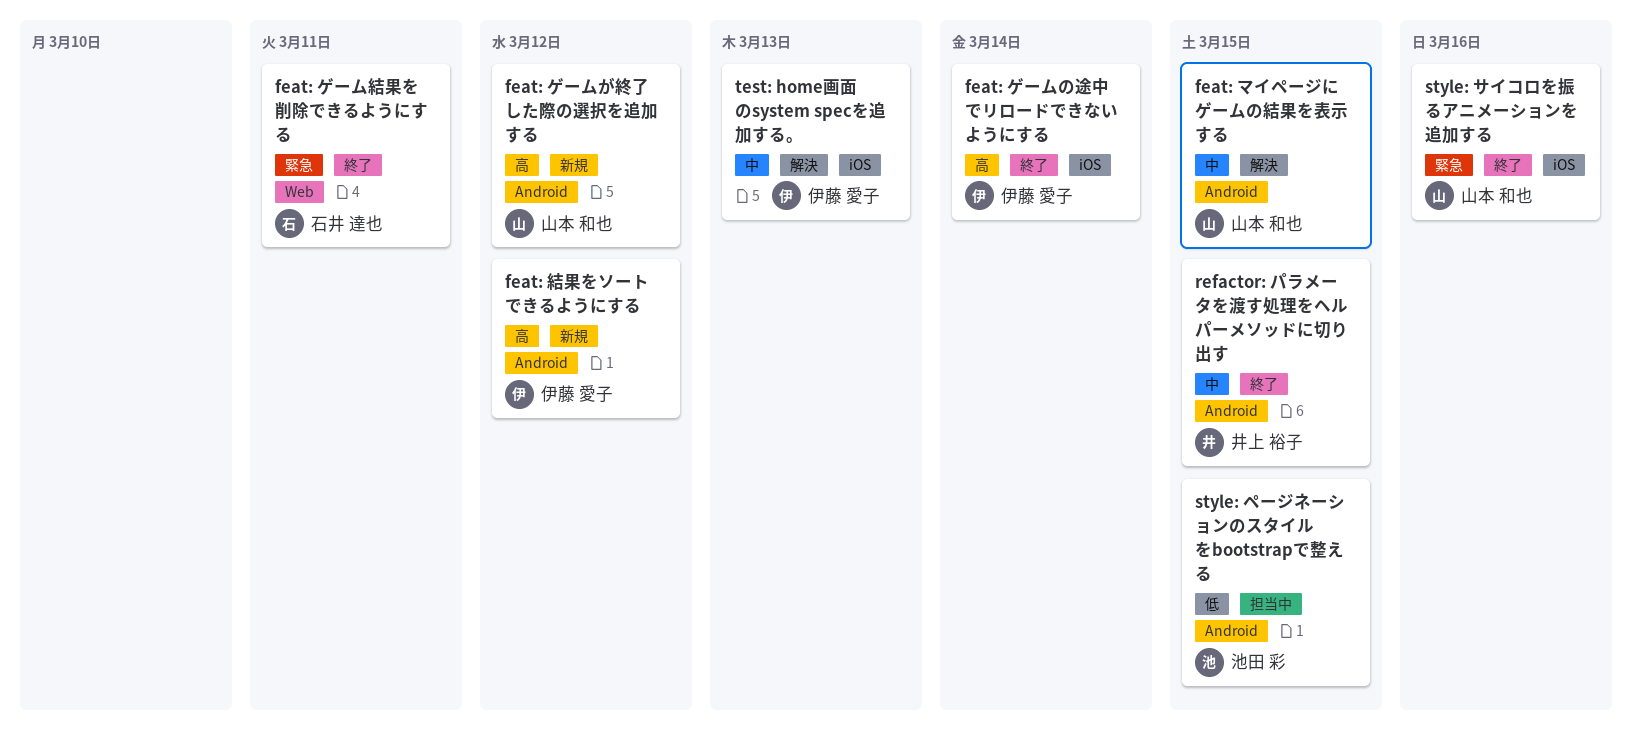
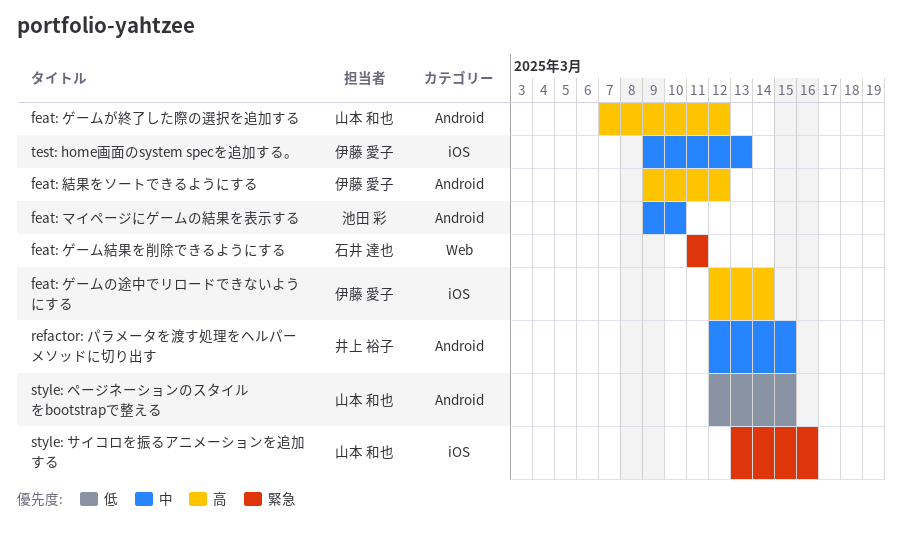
feat: マイページにゲームの結果を表示する, owner: 山本 和也 -> 池田 彩
feat: マイページにゲームの結果を表示する, due: Mar 15 -> Mar 10
style: ページネーションのスタイルをbootstrapで整える, owner: 池田 彩 -> 山本 和也

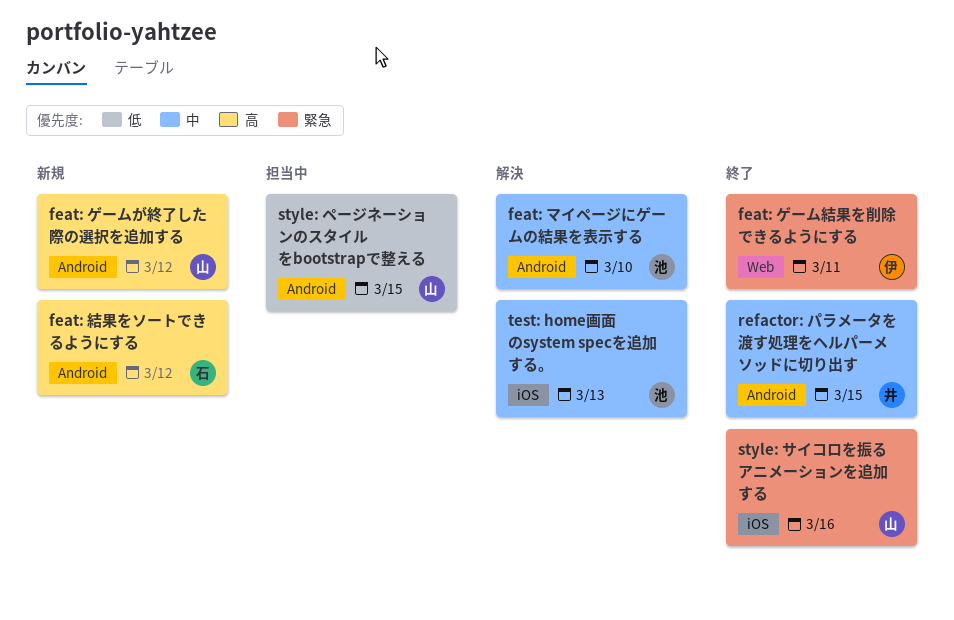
feat: ゲームの途中でリロードできないようにする: present -> none
feat: ゲーム結果を削除できるようにする, owner: 石井 達也 -> 伊藤 愛子
feat: 結果をソートできるようにする, owner: 伊藤 愛子 -> 石井 達也
test: home画面のsystem specを追加する。, owner: 伊藤 愛子 -> 池田 彩

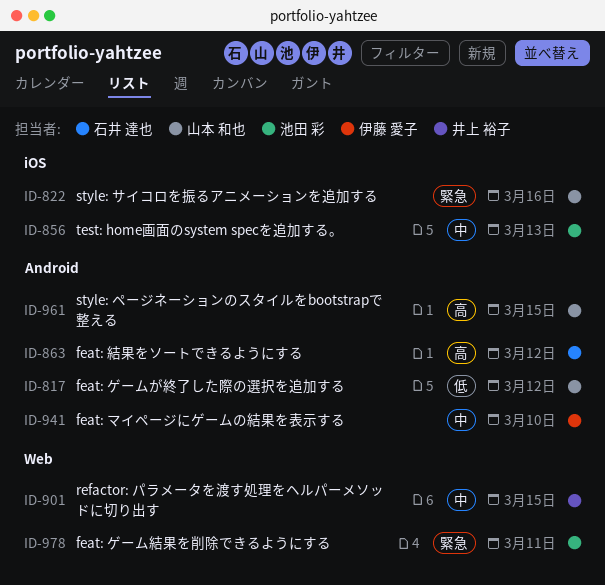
feat: ゲームが終了した際の選択を追加する, priority: 高 -> 低
feat: ゲーム結果を削除できるようにする, owner: 伊藤 愛子 -> 池田 彩
feat: マイページにゲームの結果を表示する, owner: 池田 彩 -> 伊藤 愛子
refactor: パラメータを渡す処理をヘルパーメソッドに切り出す, label: Android -> Web
style: ページネーションのスタイルをbootstrapで整える, priority: 低 -> 高

